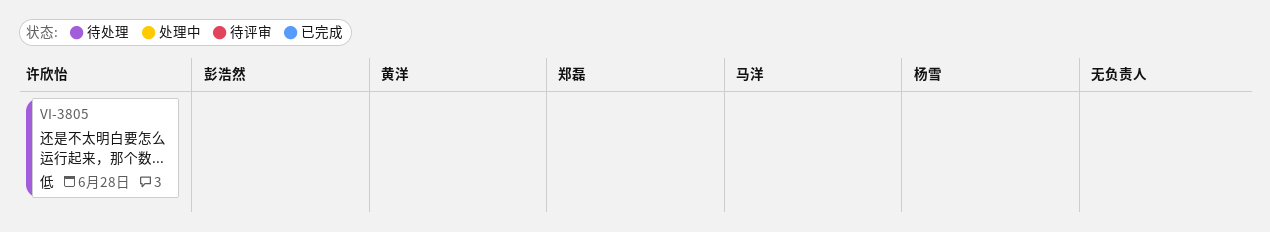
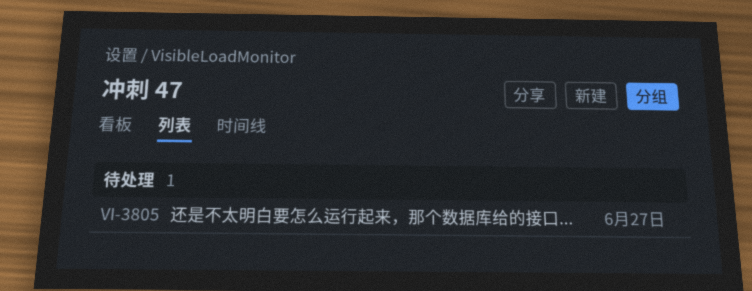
VI-3805, due: Jun 28 -> Jun 27

